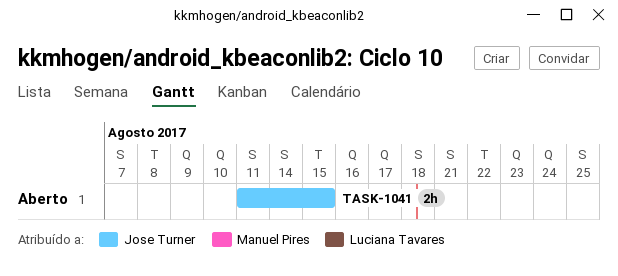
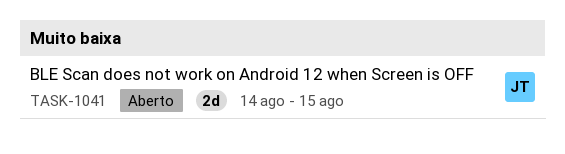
TASK-1041, estimate: 2h -> 2d
TASK-1041, start: Aug 11 -> Aug 14

